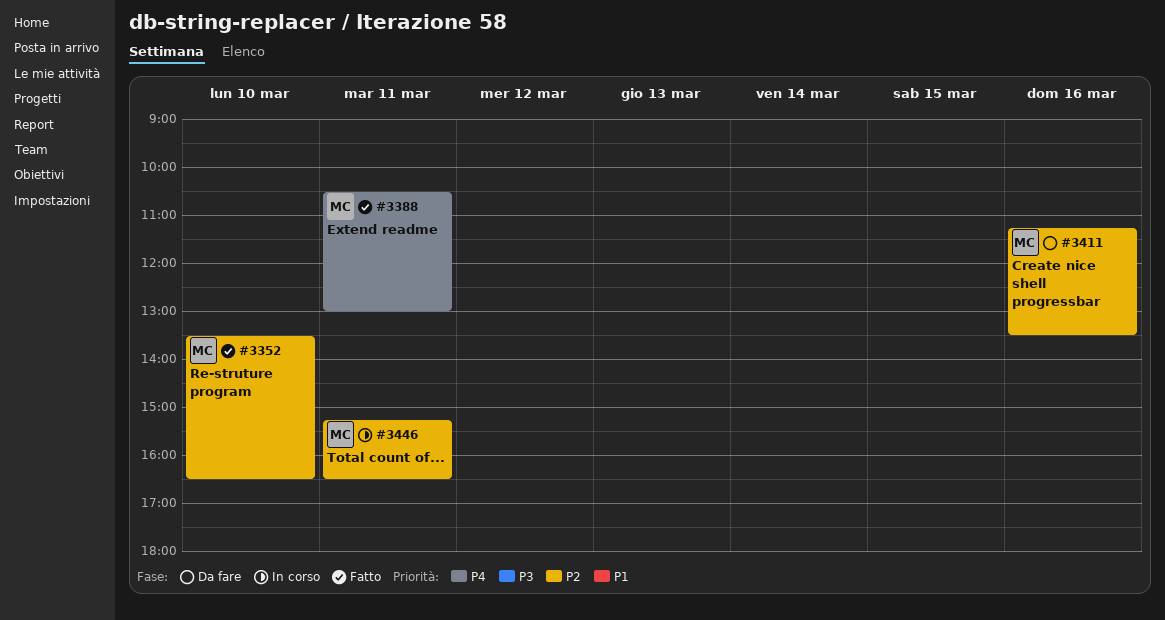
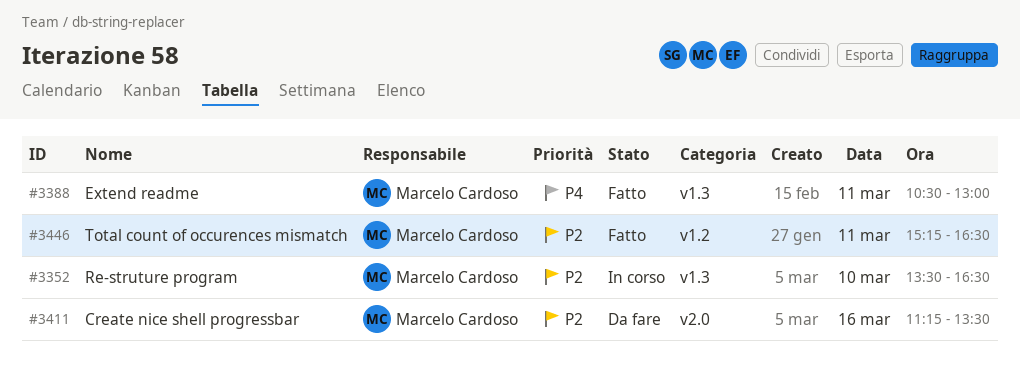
#3352, status: Fatto -> In corso
#3446, status: In corso -> Fatto

